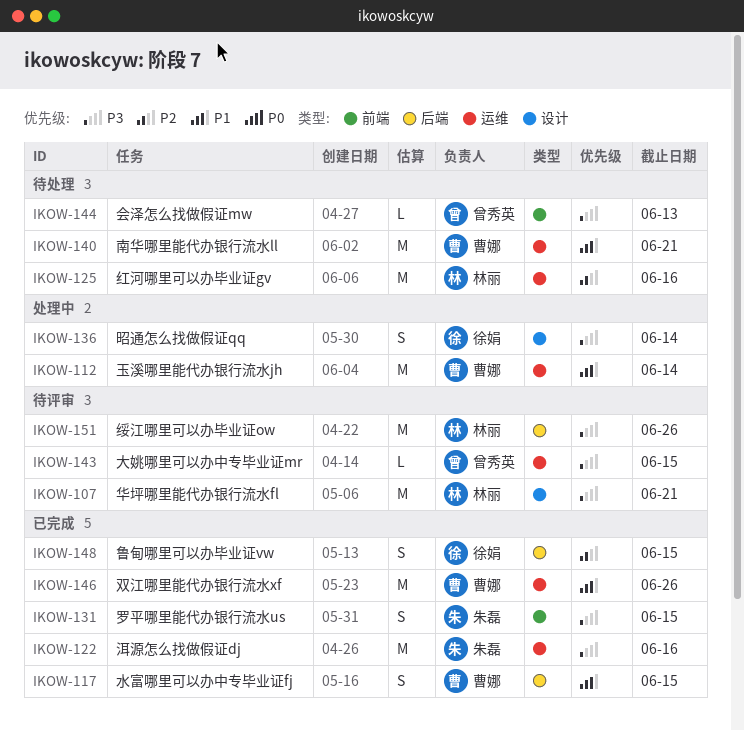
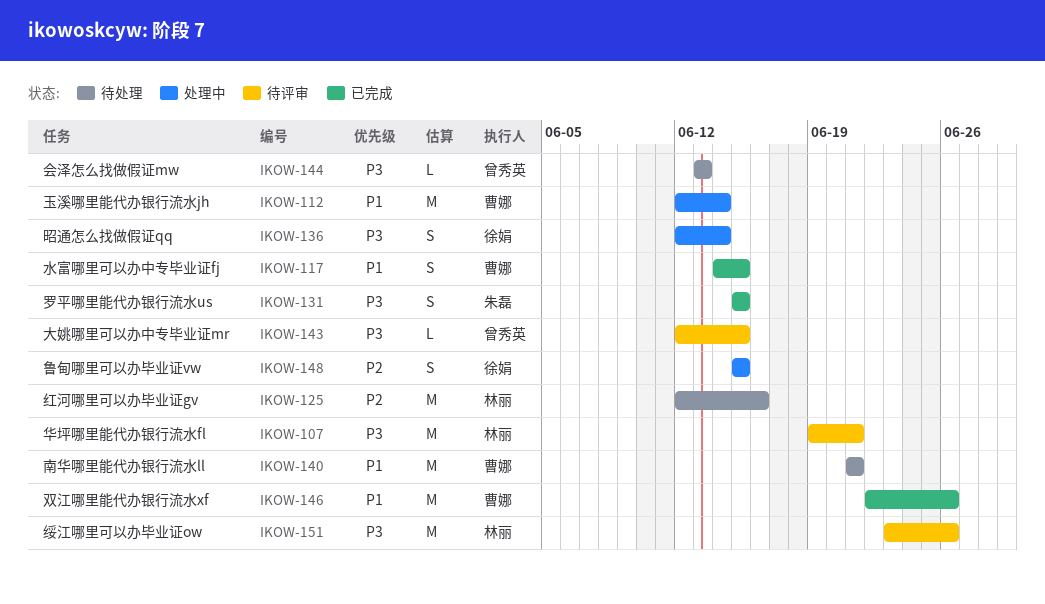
IKOW-122: present -> none
IKOW-148, status: 已完成 -> 处理中

